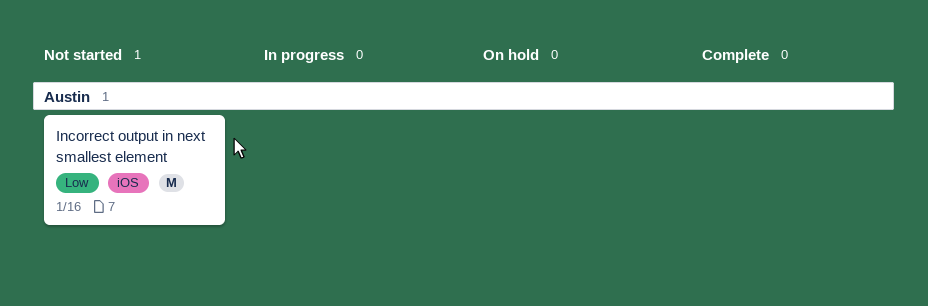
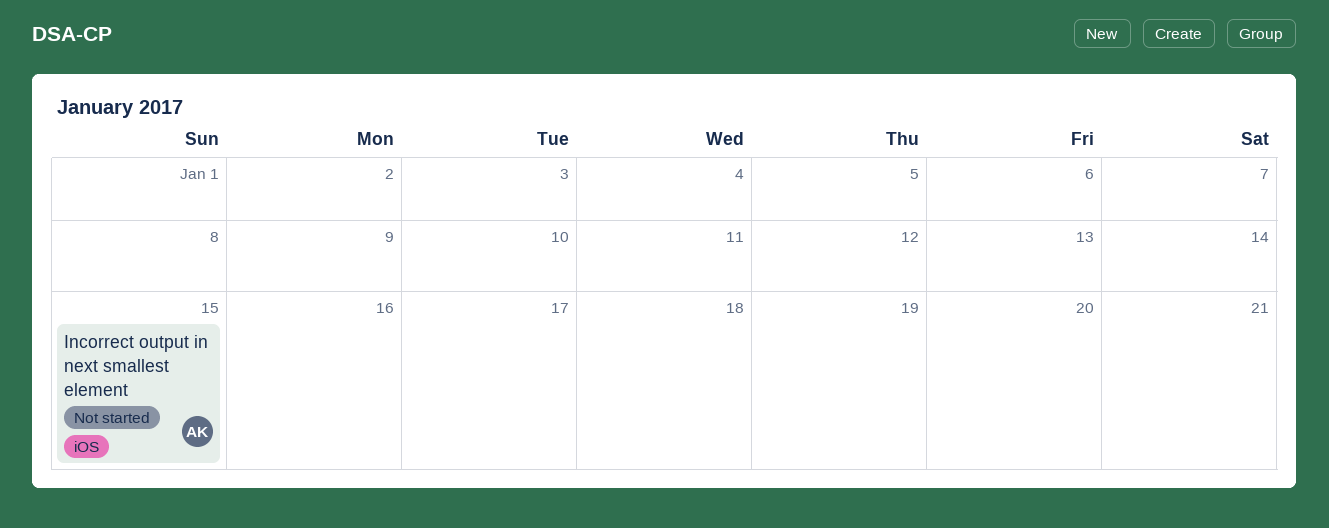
Incorrect output in next smallest element, due: Jan 16 -> Jan 15

